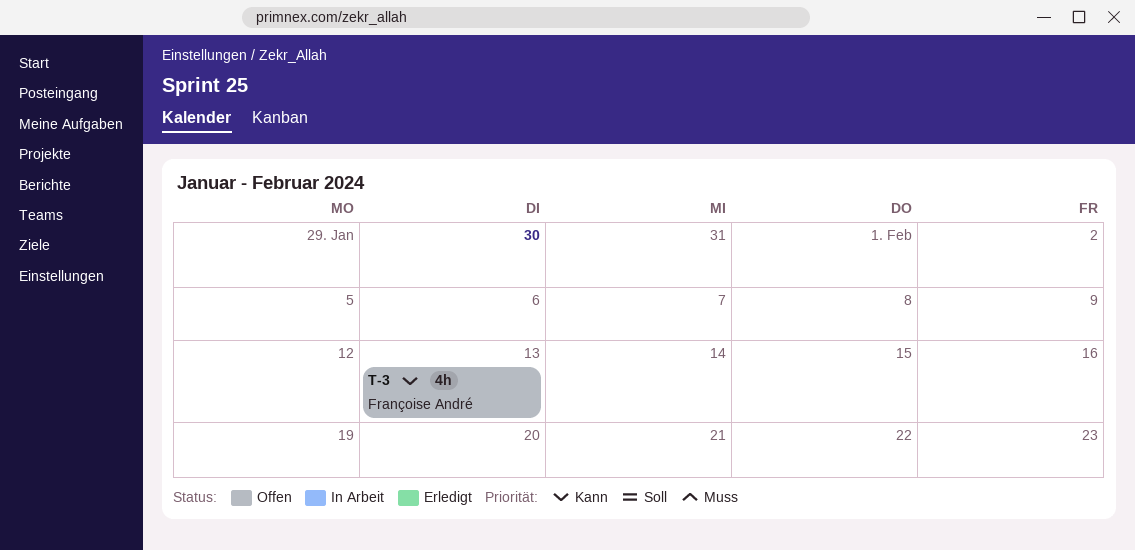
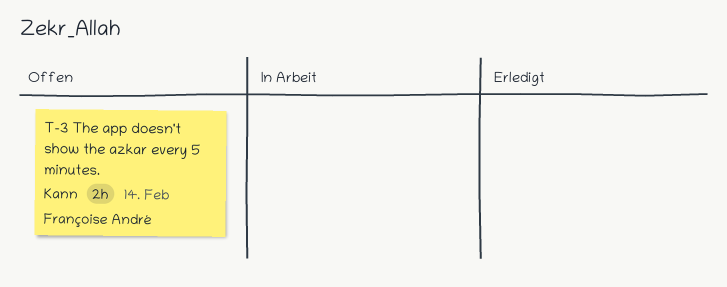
T-3, estimate: 4h -> 2h
T-3, due: Feb 13 -> Feb 14

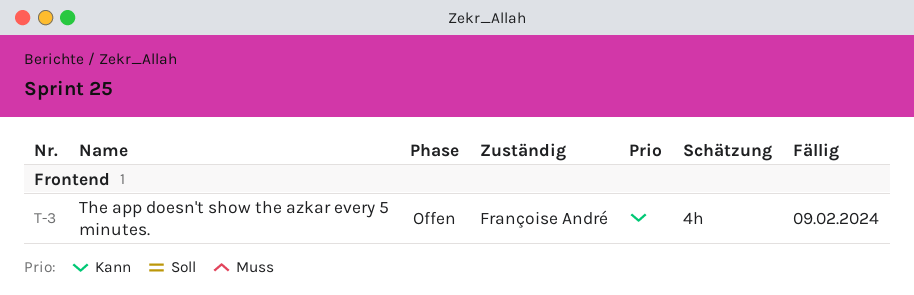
T-3, estimate: 2h -> 4h
T-3, due: Feb 14 -> Feb 9

